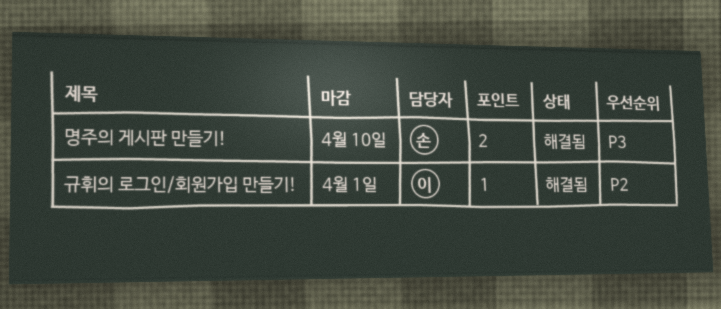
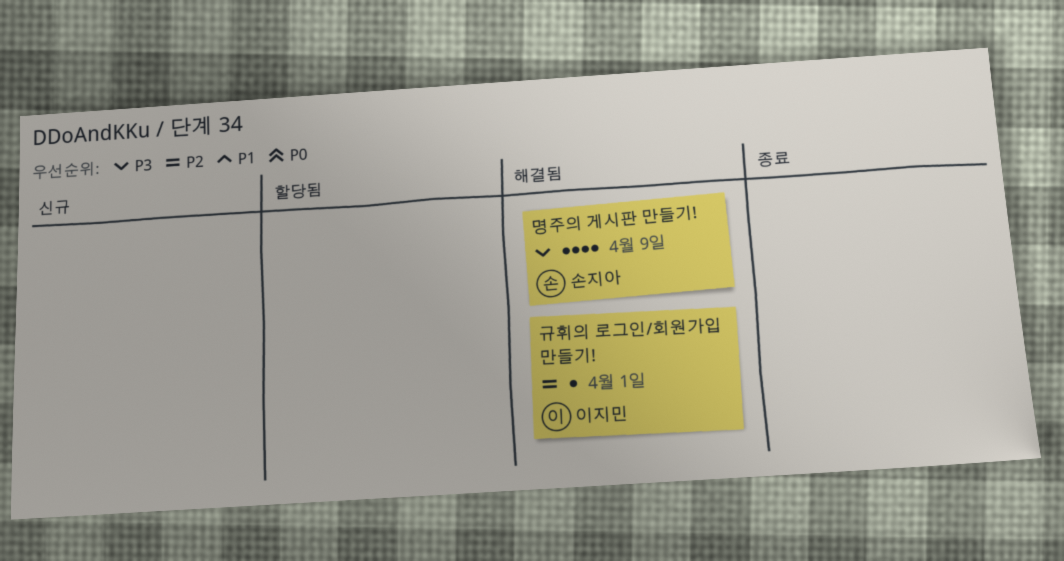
명주의 게시판 만들기!, estimate: 2 -> 4
명주의 게시판 만들기!, due: Apr 10 -> Apr 9

